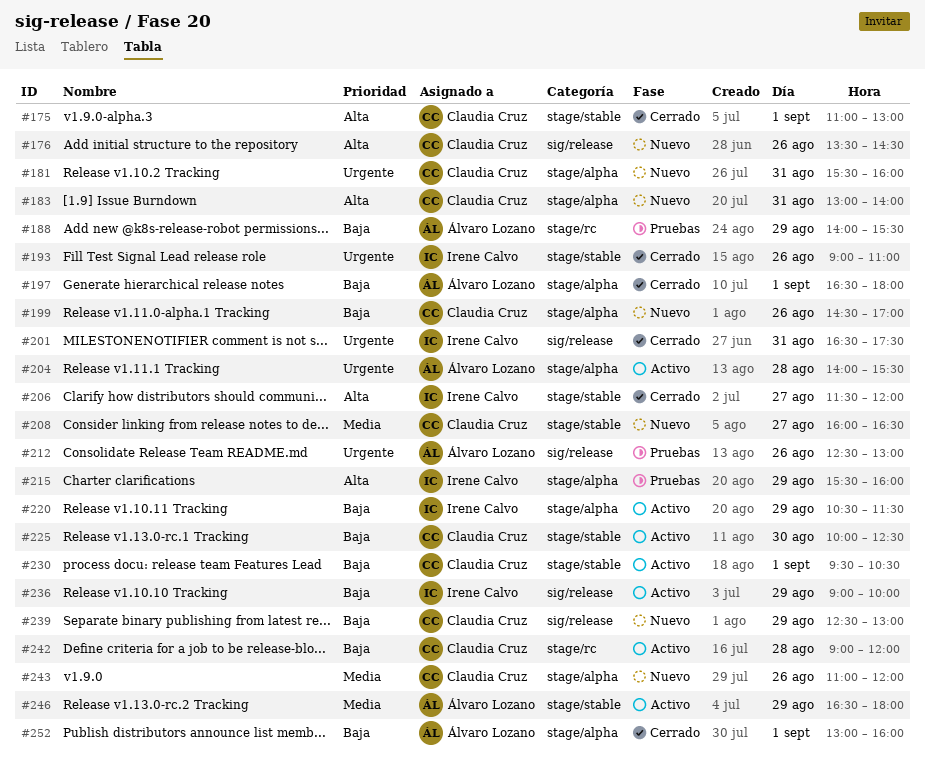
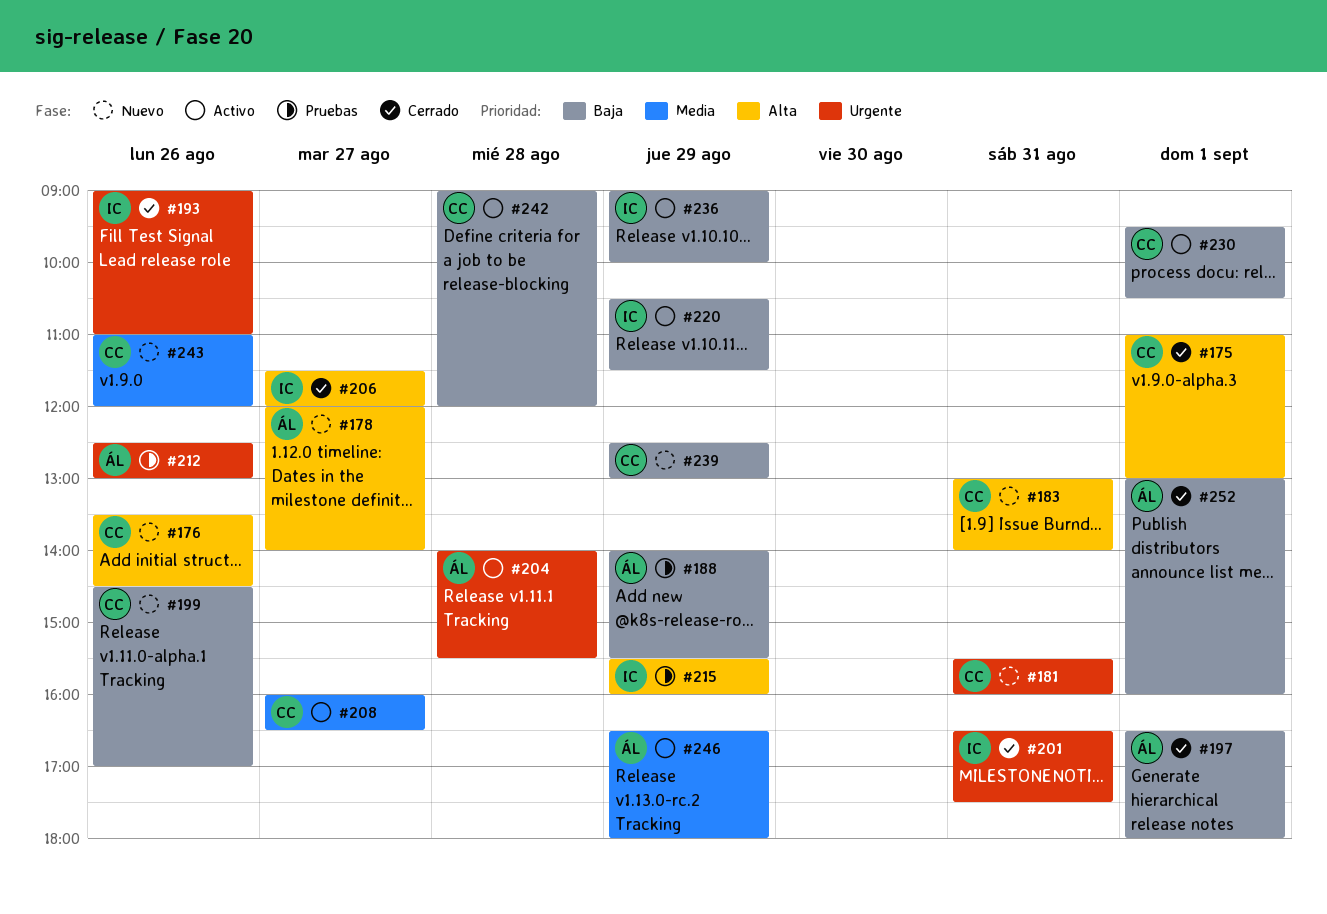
#178: none -> present
#208, status: Nuevo -> Activo
#225: present -> none

